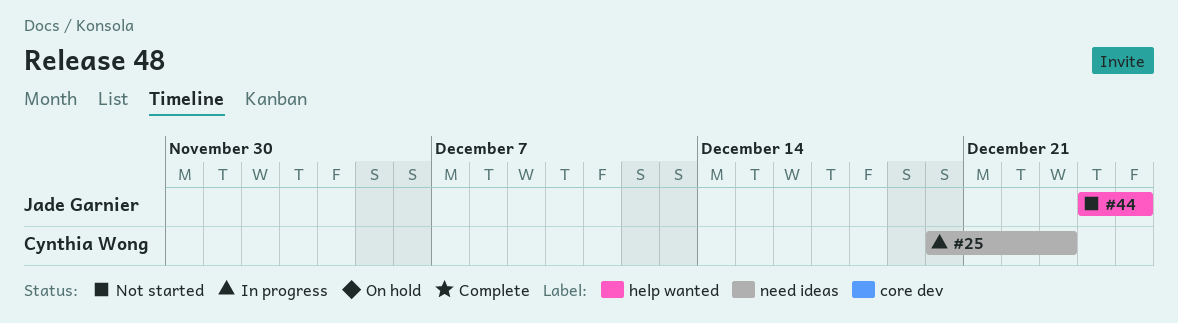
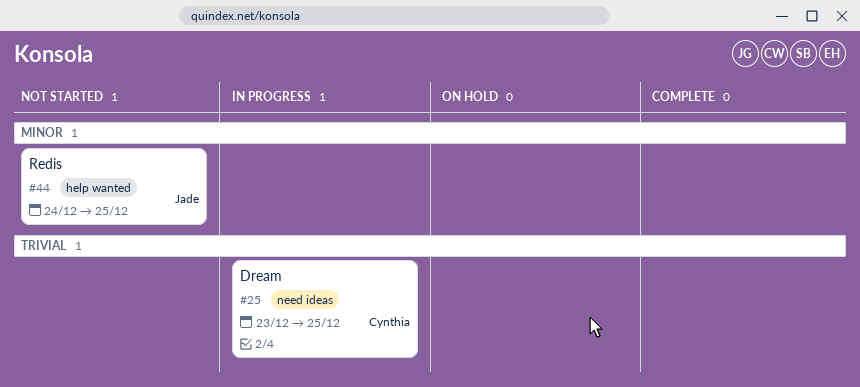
#25, start: Dec 20 -> Dec 23
#25, due: Dec 23 -> Dec 25

